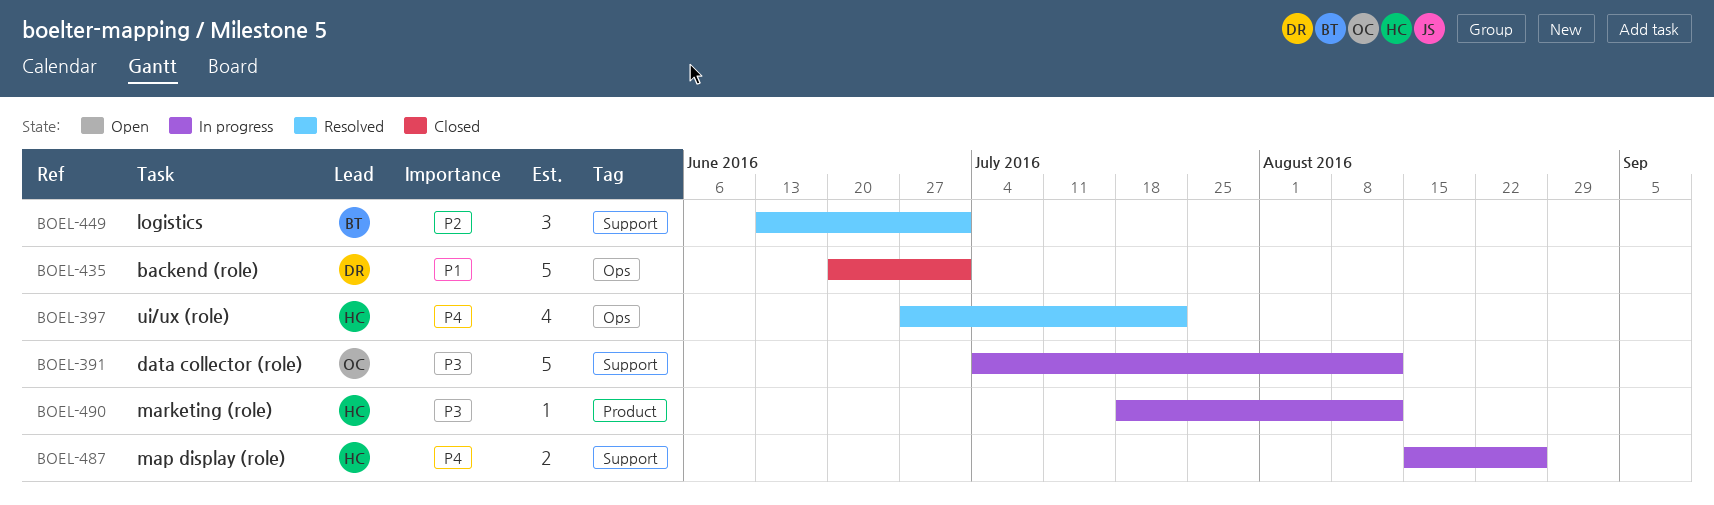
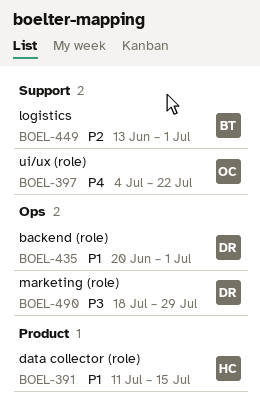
BOEL-391, owner: OC -> HC
BOEL-391, priority: P3 -> P1
BOEL-391, label: Support -> Product
BOEL-391, start: Jul 4 -> Jul 11
BOEL-391, due: Aug 12 -> Jul 15
BOEL-397, owner: HC -> OC
BOEL-397, label: Ops -> Support
BOEL-397, start: Jun 27 -> Jul 4
BOEL-487: present -> none
BOEL-490, owner: HC -> DR
BOEL-490, label: Product -> Ops
BOEL-490, due: Aug 12 -> Jul 29

